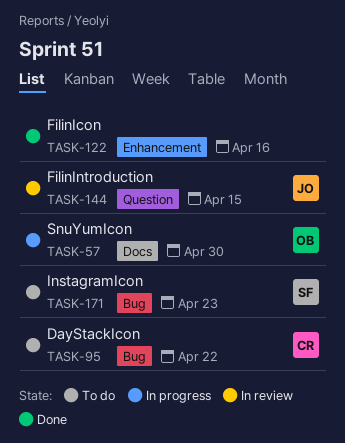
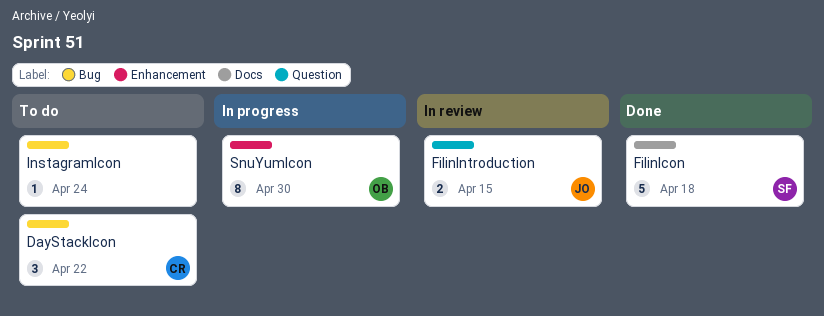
FilinIcon, owner: none -> SF
FilinIcon, label: Enhancement -> Docs
FilinIcon, due: Apr 16 -> Apr 18
InstagramIcon, owner: SF -> none
InstagramIcon, due: Apr 23 -> Apr 24
SnuYumIcon, label: Docs -> Enhancement

